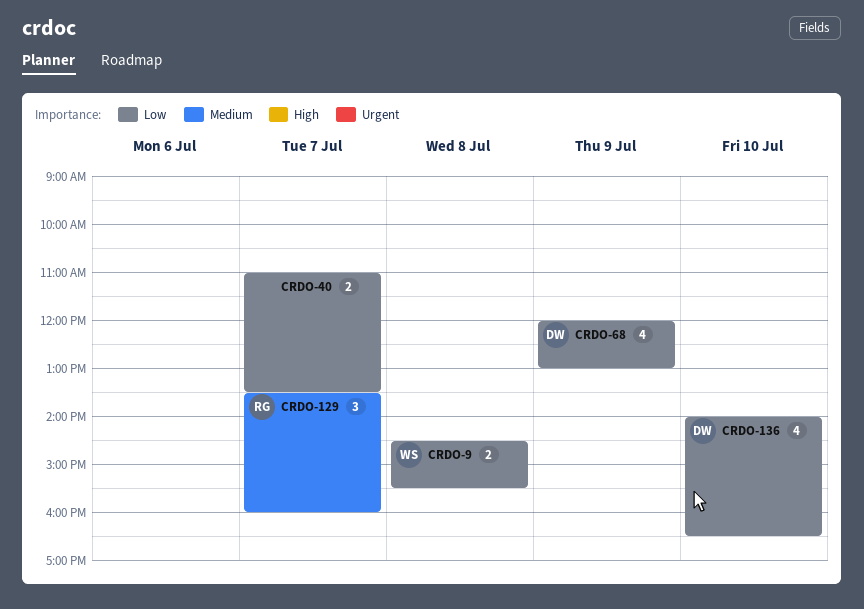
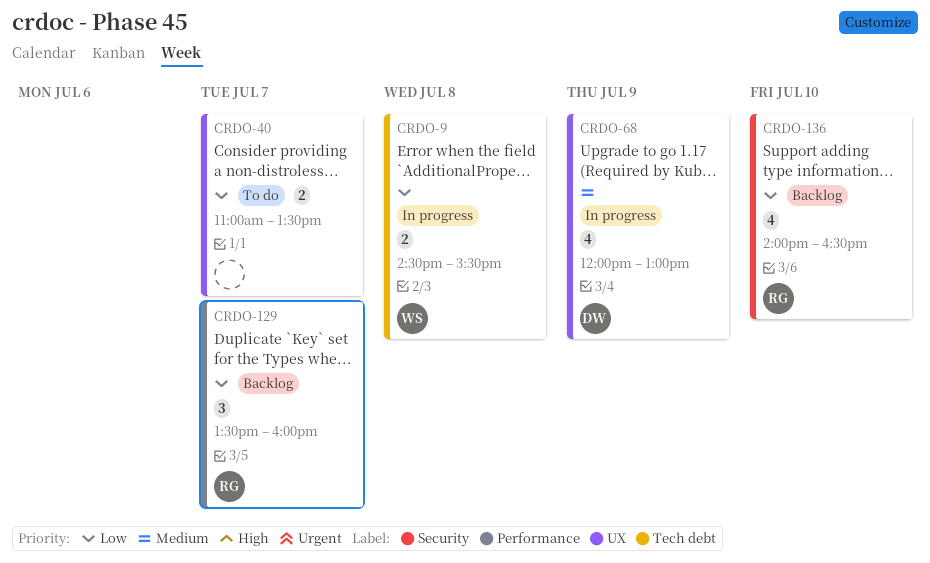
CRDO-68, priority: Low -> Medium
CRDO-129, priority: Medium -> Low
CRDO-136, owner: DW -> RG

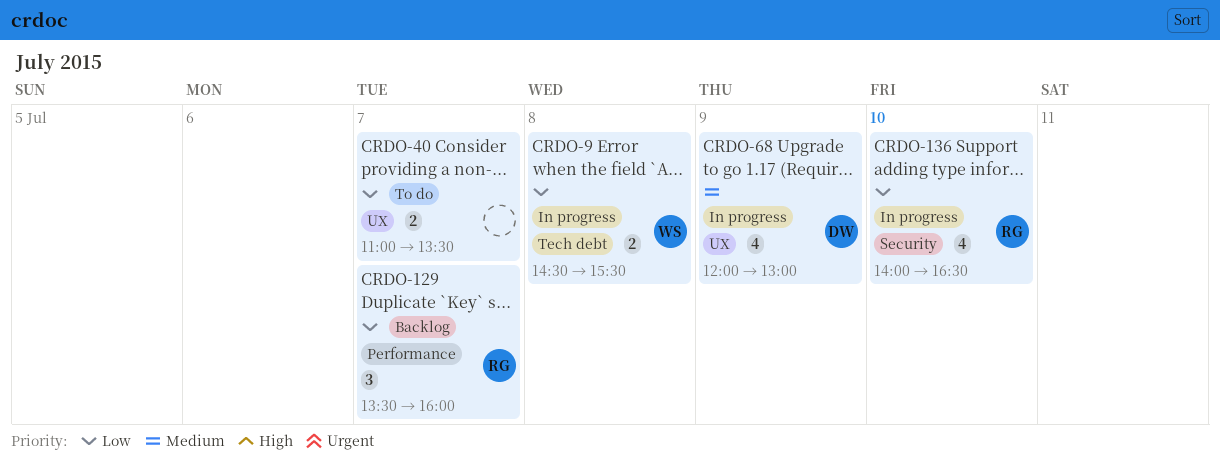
CRDO-136, status: Backlog -> In progress

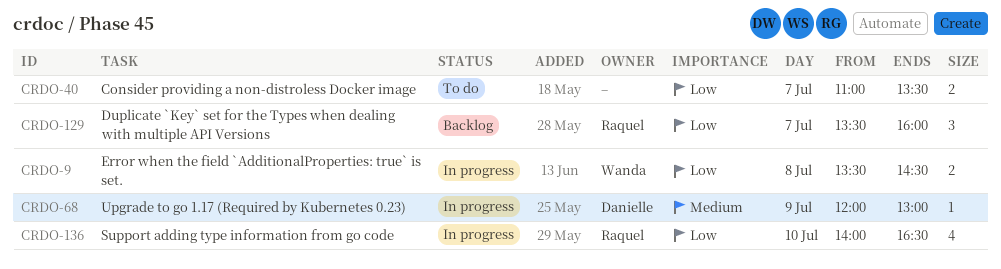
CRDO-9, begins: 14:30 -> 13:30
CRDO-9, ends: 15:30 -> 14:30
CRDO-68, estimate: 4 -> 1

